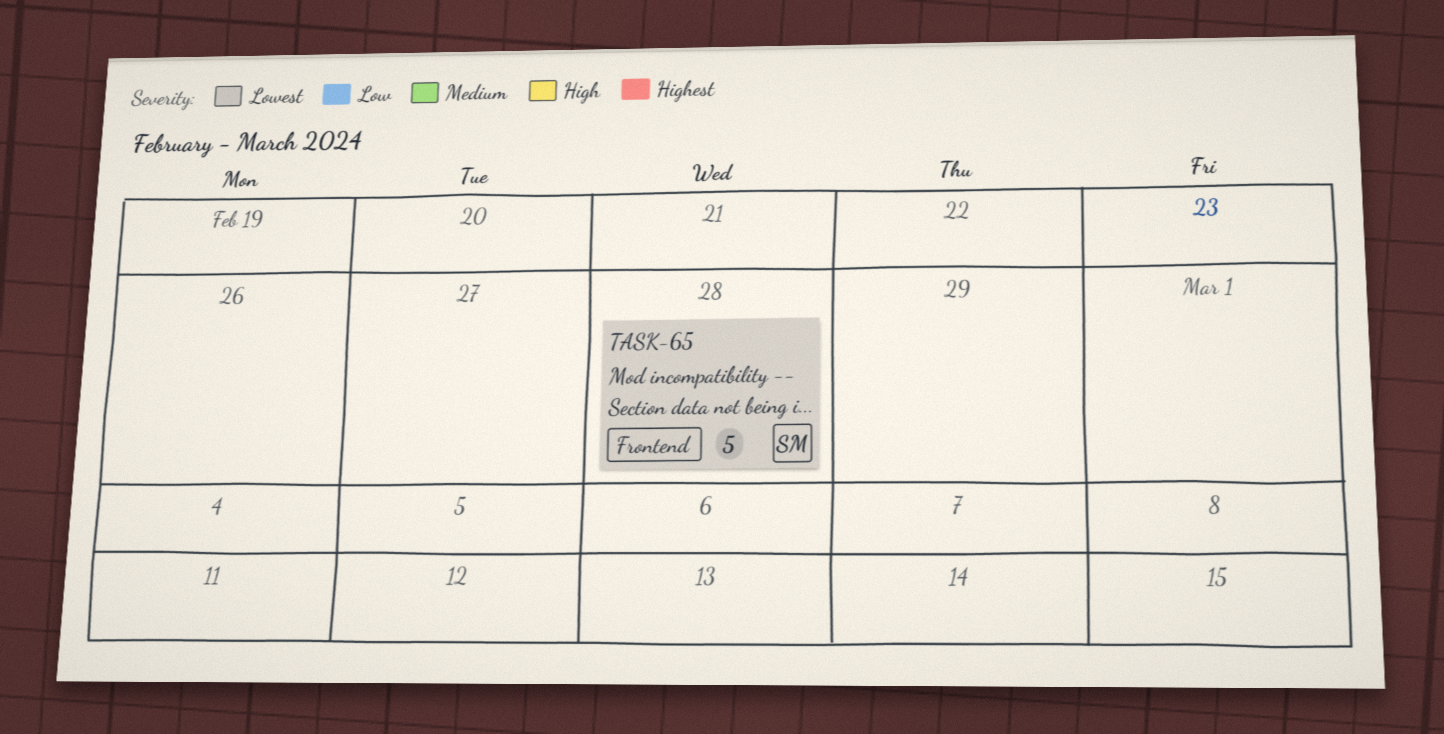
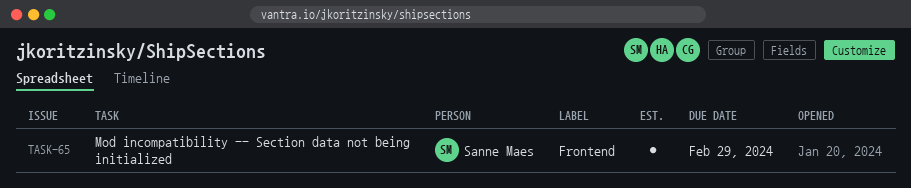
TASK-65, estimate: 5 -> 1
TASK-65, due: Feb 28 -> Feb 29

